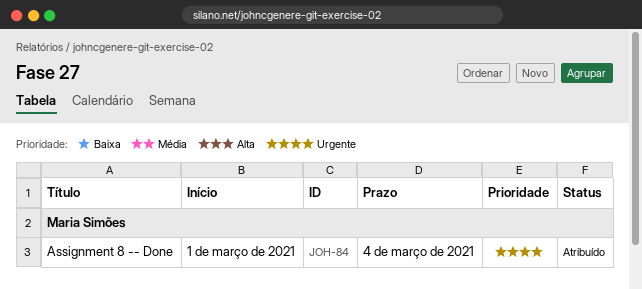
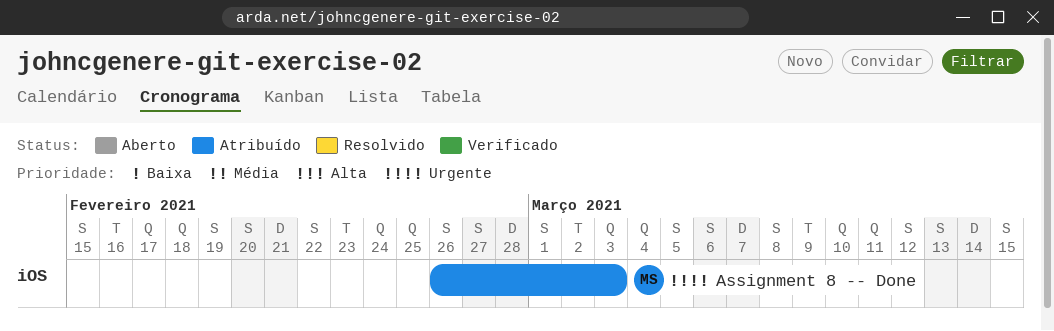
Assignment 8 -- Done, start: Mar 1 -> Feb 26
Assignment 8 -- Done, due: Mar 4 -> Mar 3

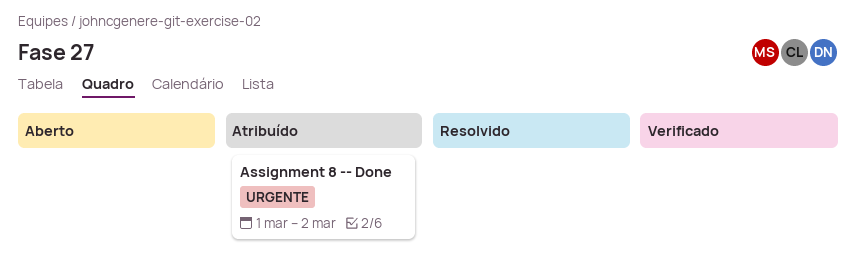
Assignment 8 -- Done, start: Feb 26 -> Mar 1
Assignment 8 -- Done, due: Mar 3 -> Mar 2

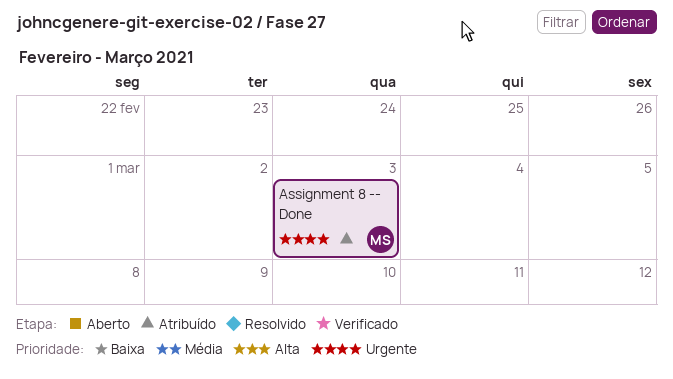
Assignment 8 -- Done, due: Mar 2 -> Mar 3

